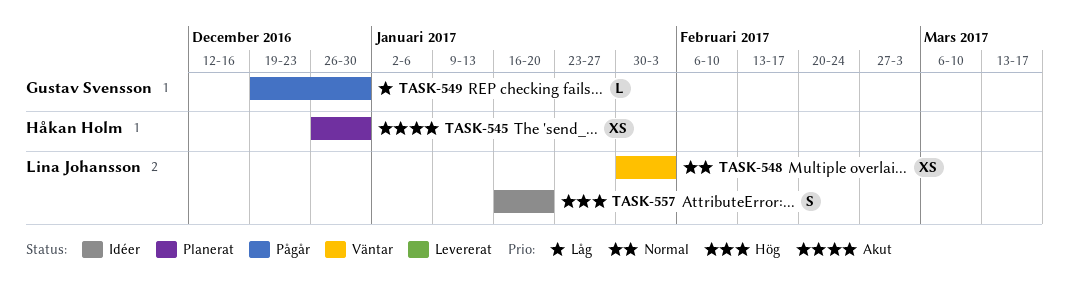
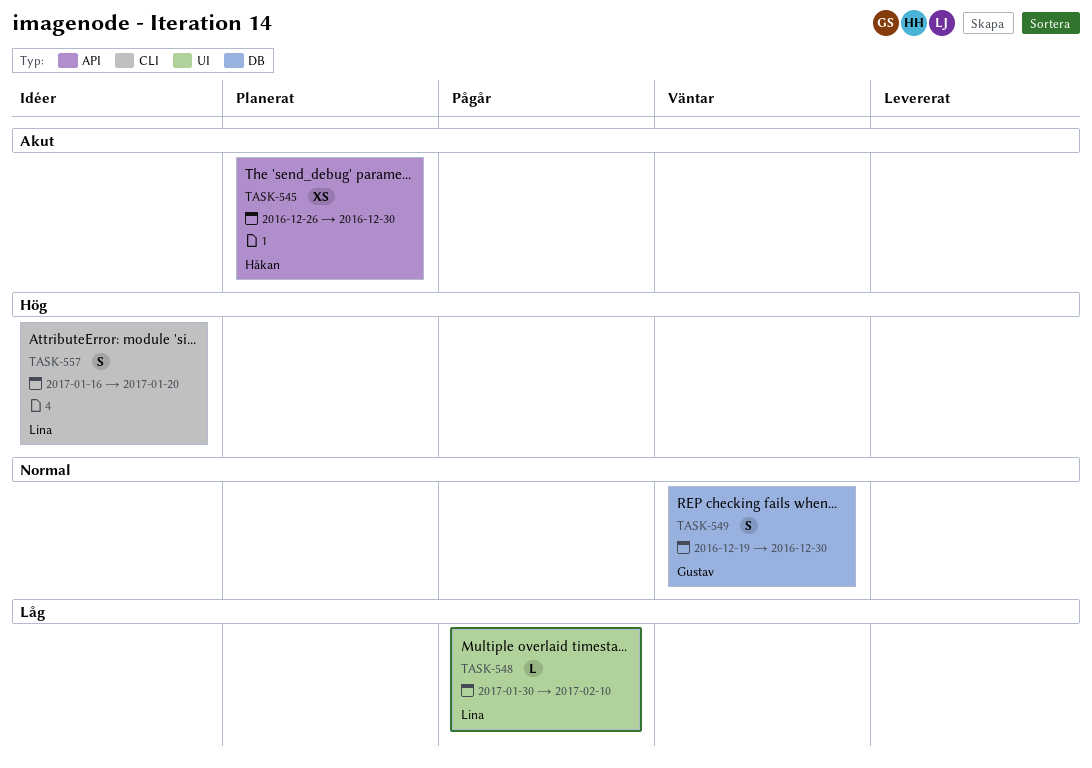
TASK-548, status: Väntar -> Pågår
TASK-548, priority: Normal -> Låg
TASK-548, estimate: XS -> L
TASK-548, due: Feb 3 -> Feb 10
TASK-549, status: Pågår -> Väntar
TASK-549, priority: Låg -> Normal
TASK-549, estimate: L -> S

